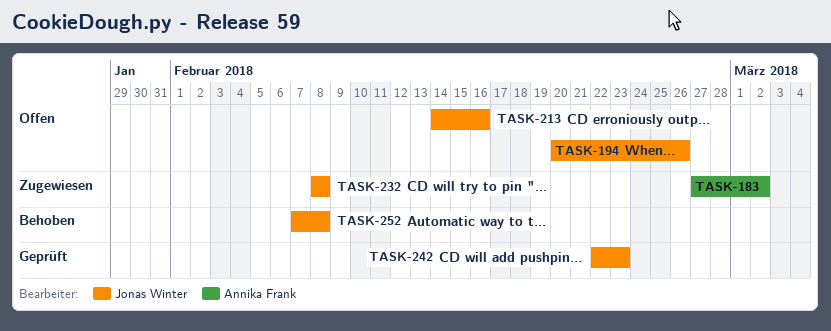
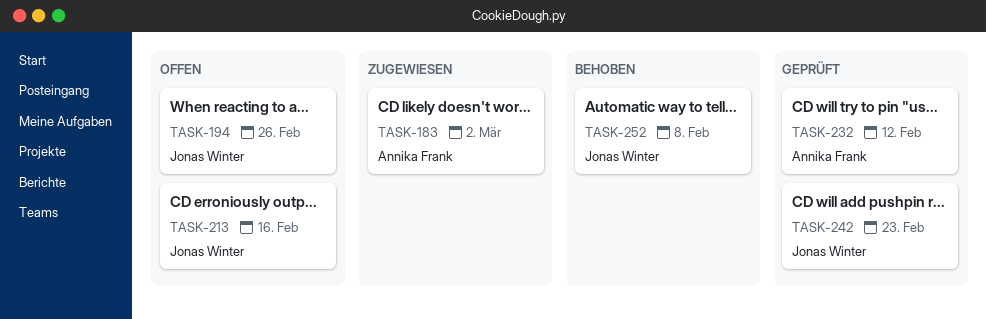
TASK-232, status: Zugewiesen -> Geprüft
TASK-232, owner: Jonas Winter -> Annika Frank
TASK-232, due: Feb 8 -> Feb 12

